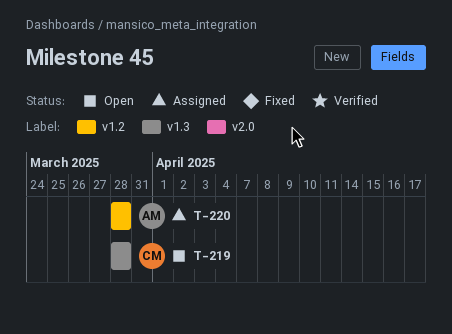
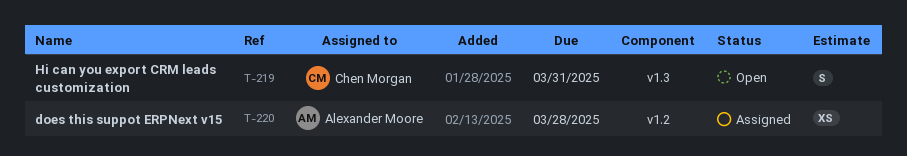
T-219, due: Mar 28 -> Mar 31

